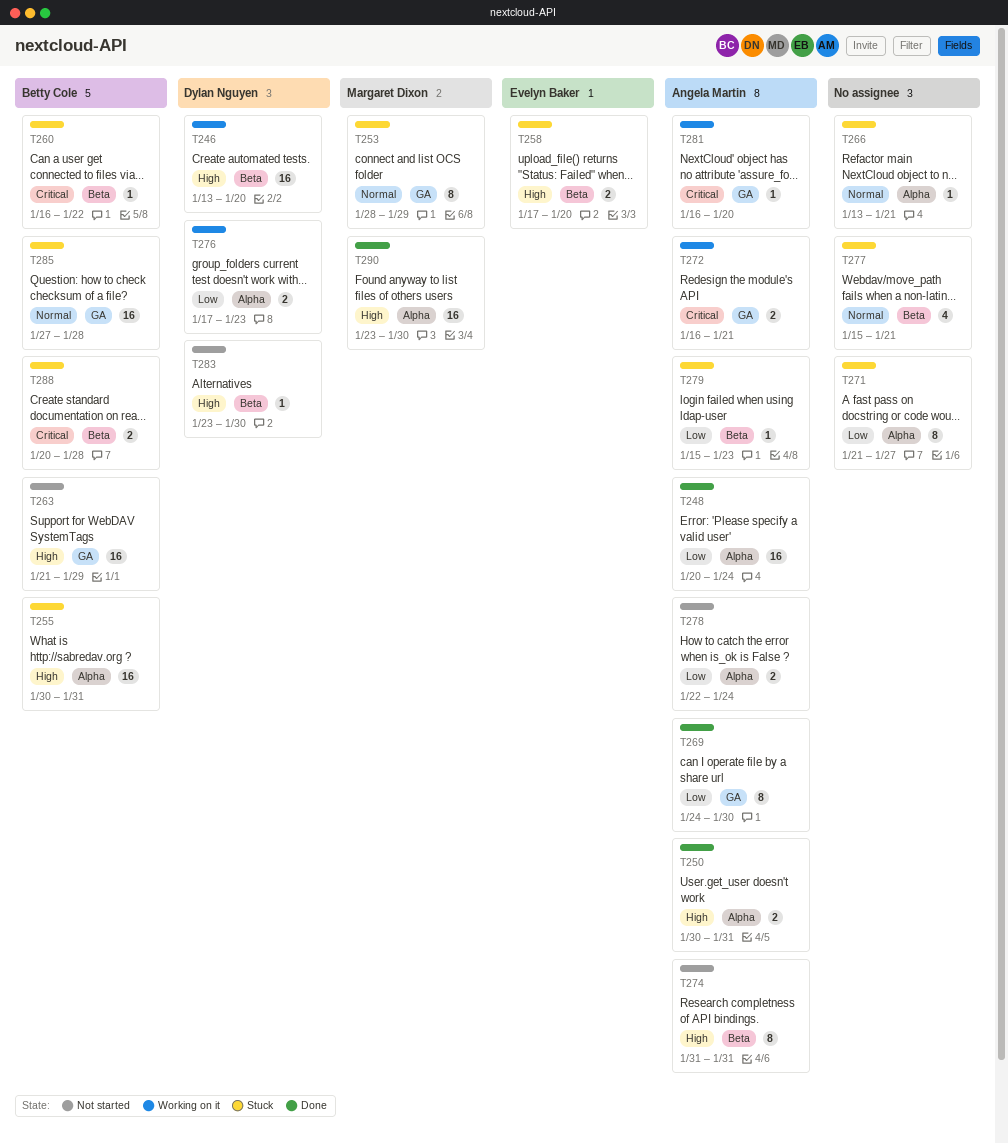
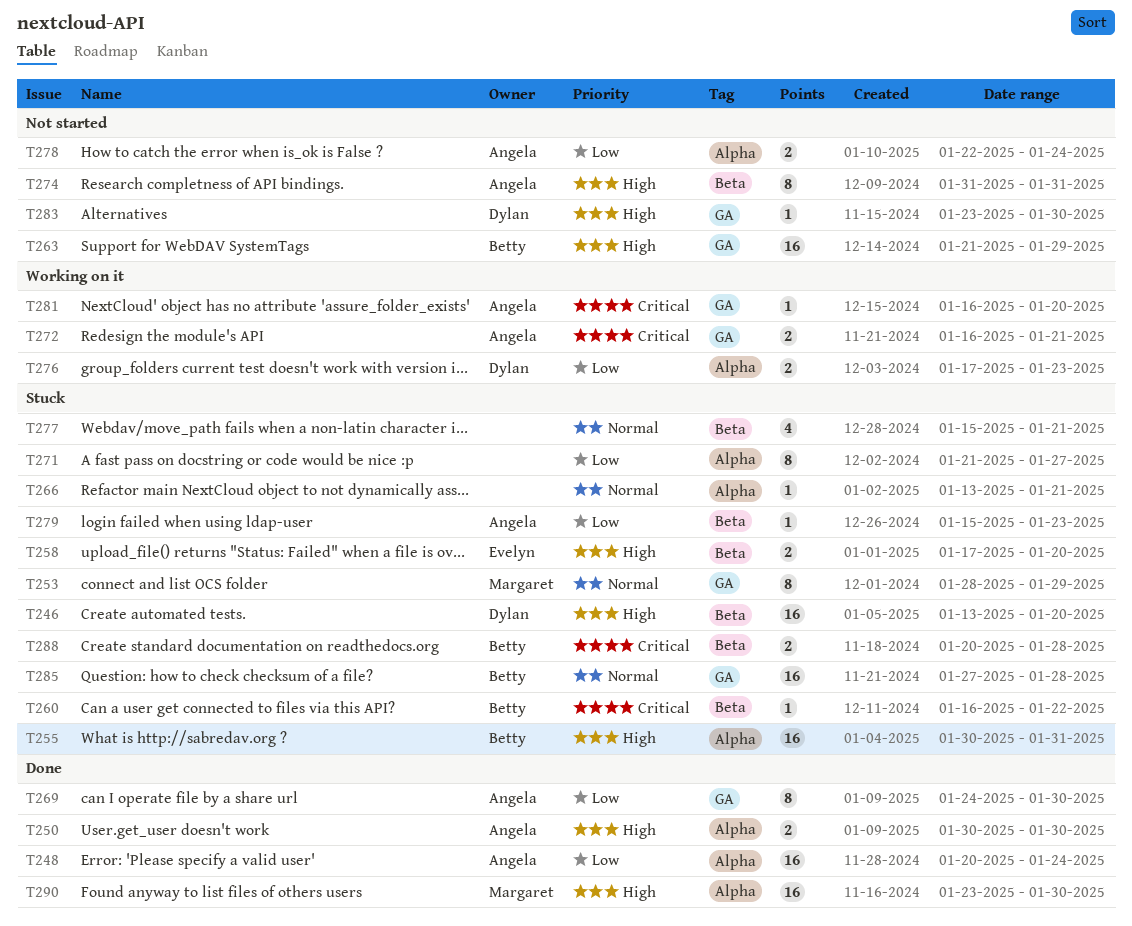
T246, status: Working on it -> Stuck
T250, due: Jan 31 -> Jan 30
T283, label: Beta -> GA

